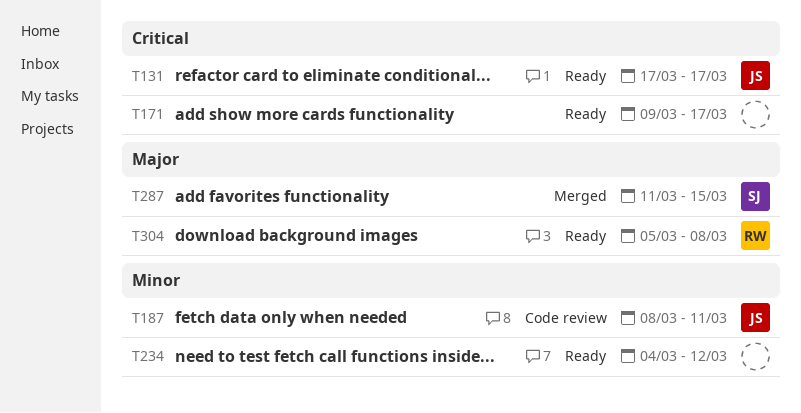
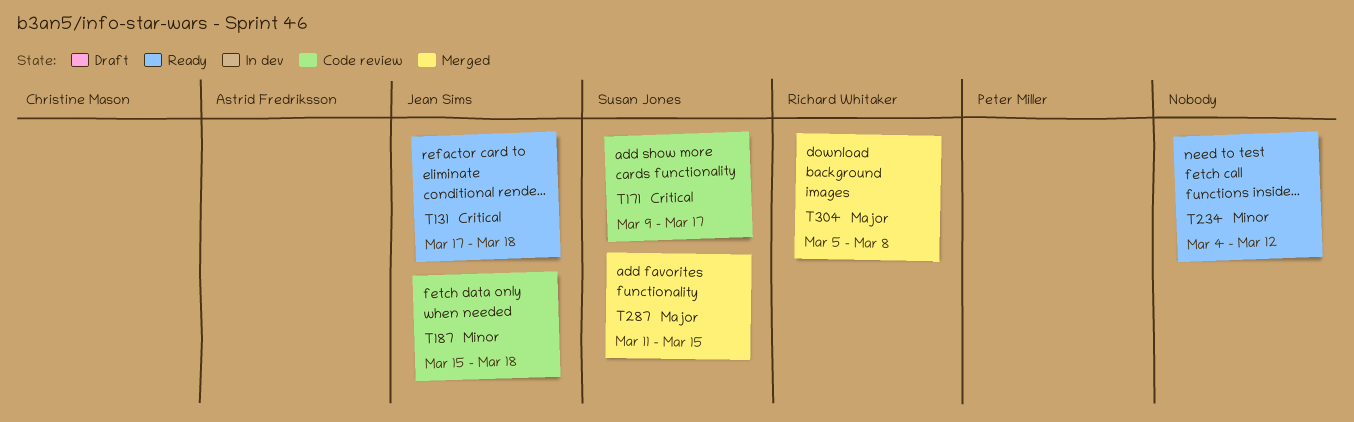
T131, due: Mar 17 -> Mar 18
T171, status: Ready -> Code review
T171, owner: none -> Susan Jones
T187, start: Mar 8 -> Mar 15
T187, due: Mar 11 -> Mar 18
T304, status: Ready -> Merged

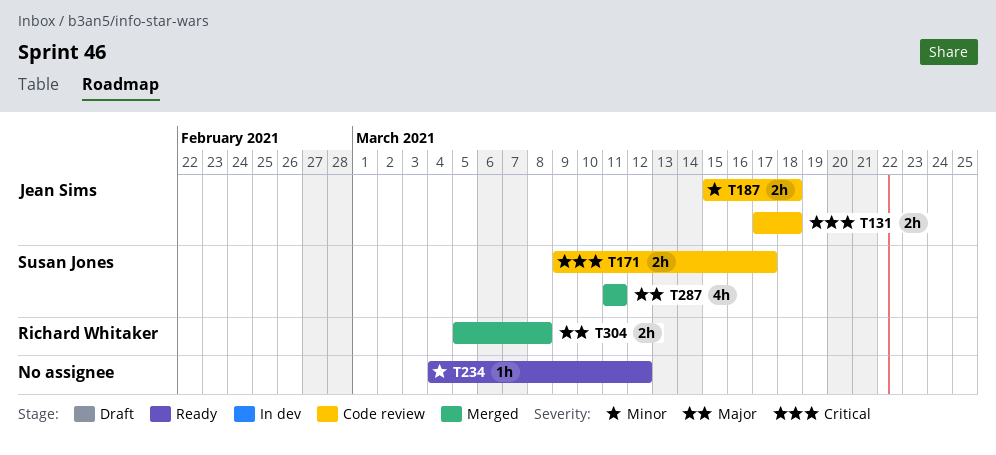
T131, status: Ready -> Code review
T287, due: Mar 15 -> Mar 11

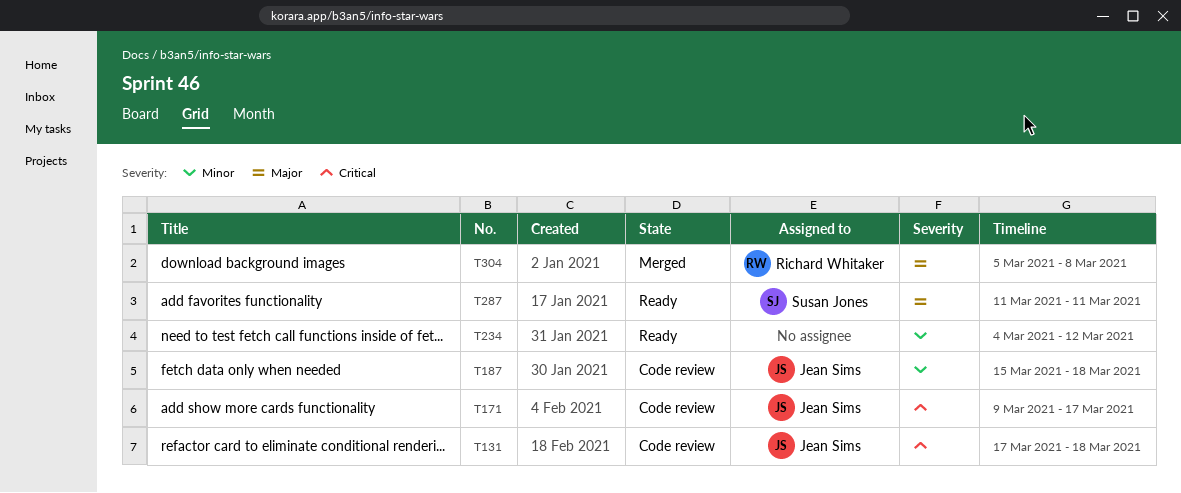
T171, owner: Susan Jones -> Jean Sims
T287, status: Merged -> Ready

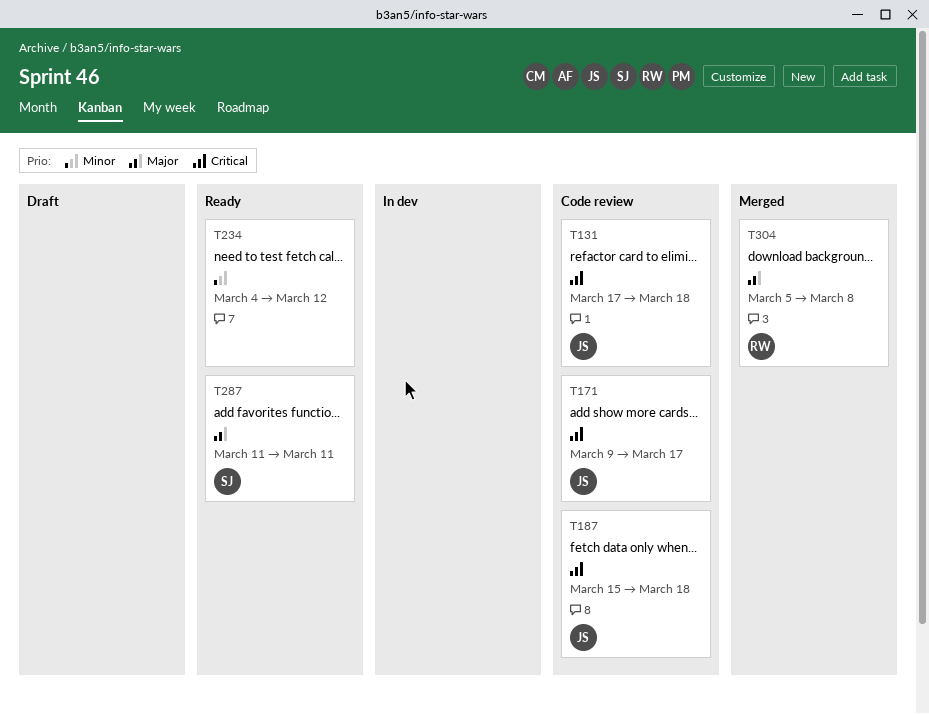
T187, priority: Minor -> Critical

